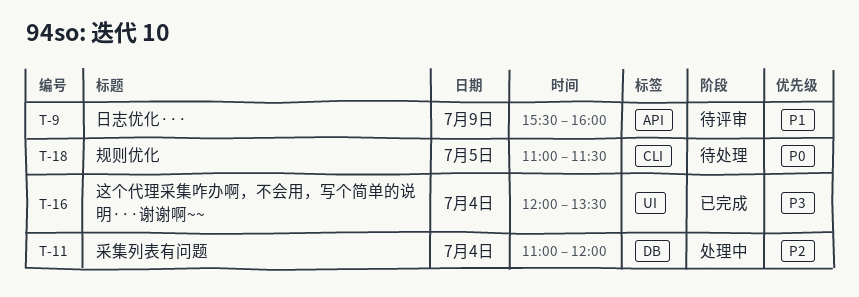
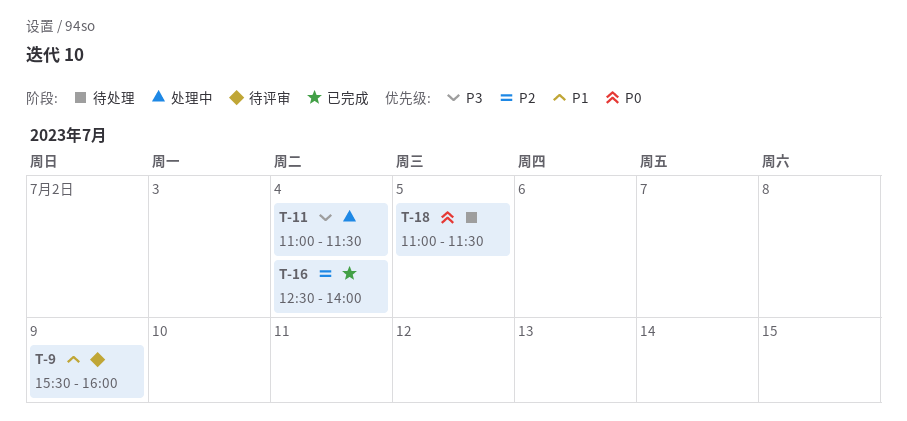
T-11, priority: P2 -> P3
T-11, ends: 12:00 -> 11:30
T-16, priority: P3 -> P2
T-16, begins: 12:00 -> 12:30
T-16, ends: 13:30 -> 14:00

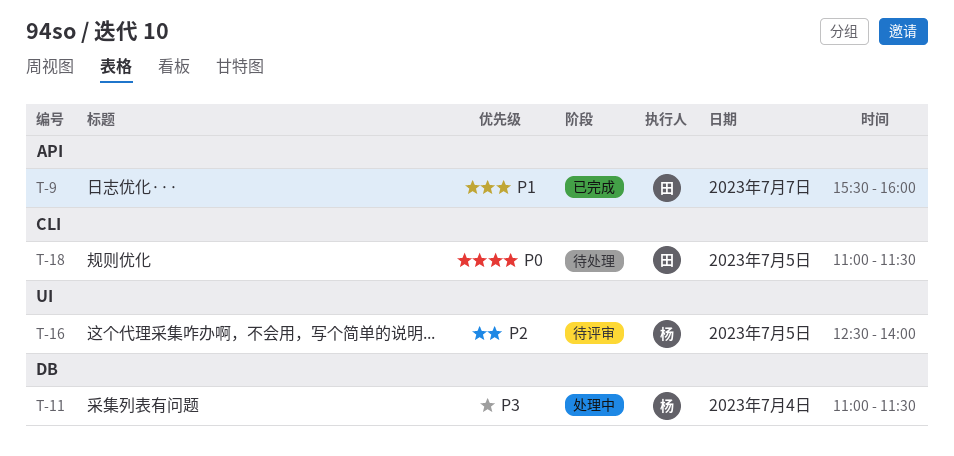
T-9, status: 待评审 -> 已完成
T-9, day: Jul 9 -> Jul 7
T-16, status: 已完成 -> 待评审
T-16, day: Jul 4 -> Jul 5

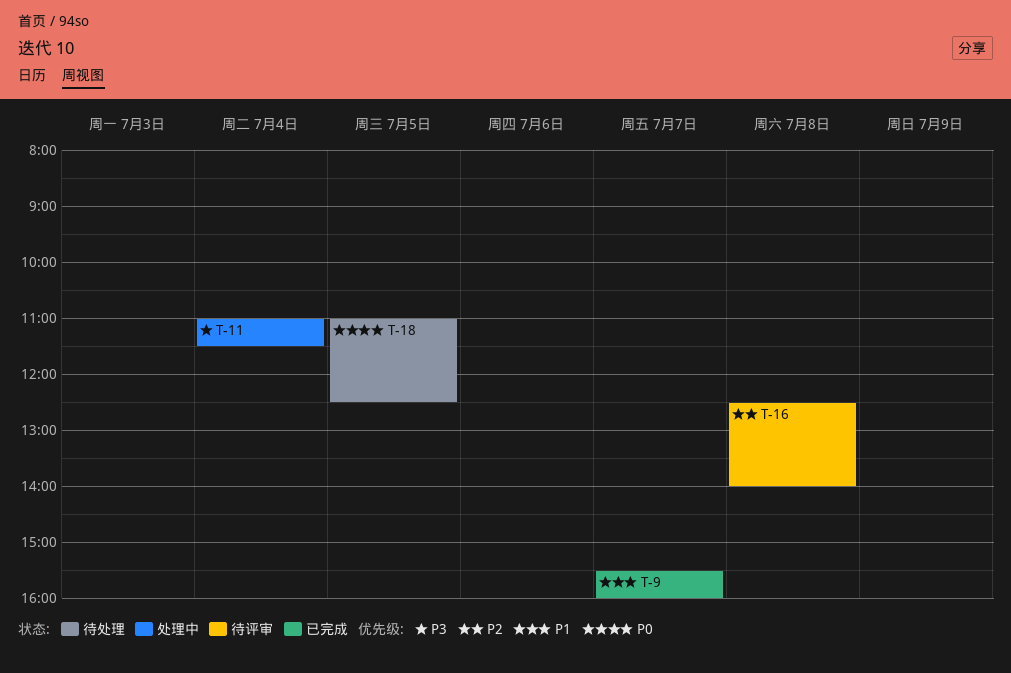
T-16, day: Jul 5 -> Jul 8
T-18, ends: 11:30 -> 12:30

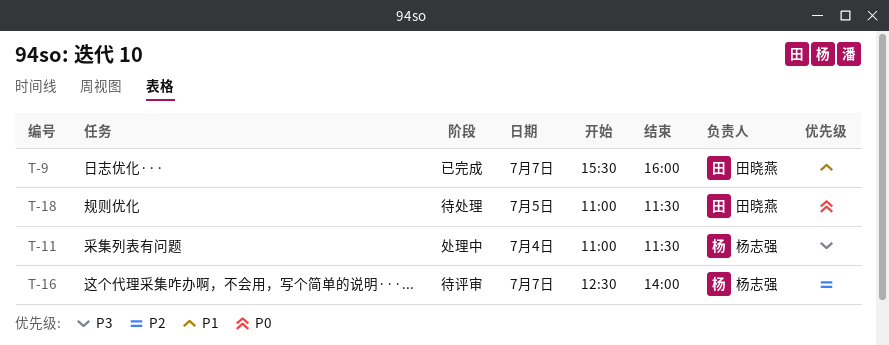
T-16, day: Jul 8 -> Jul 7
T-18, ends: 12:30 -> 11:30

